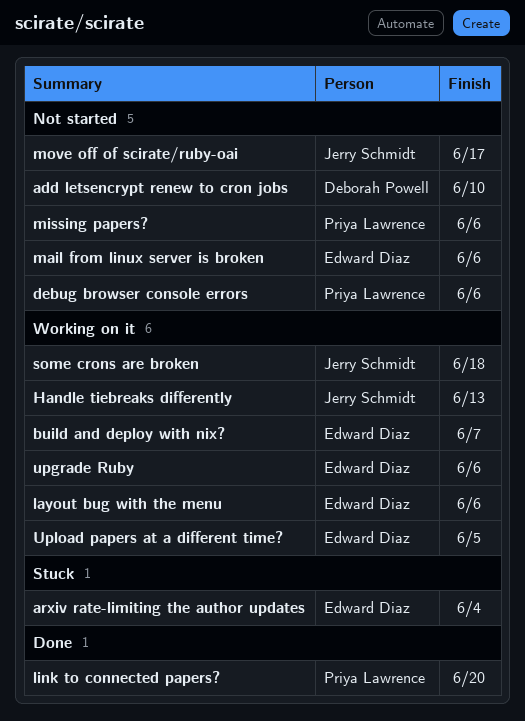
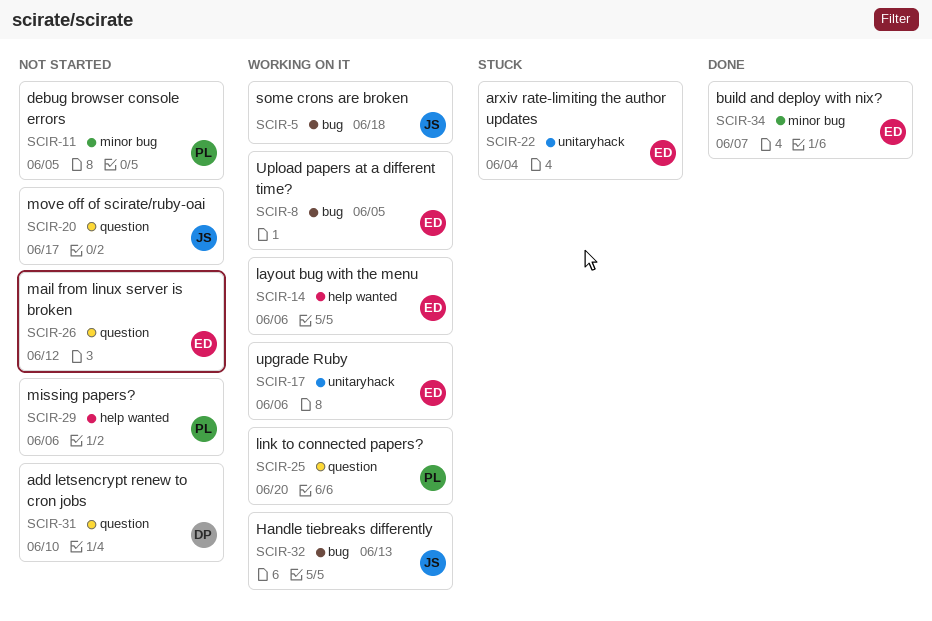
build and deploy with nix?, status: Working on it -> Done
debug browser console errors, due: Jun 6 -> Jun 5
link to connected papers?, status: Done -> Working on it
mail from linux server is broken, due: Jun 6 -> Jun 12

